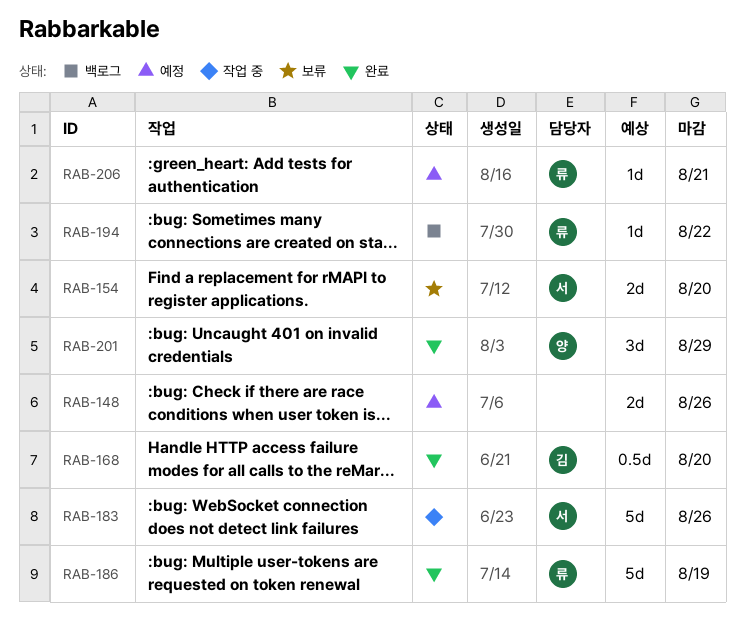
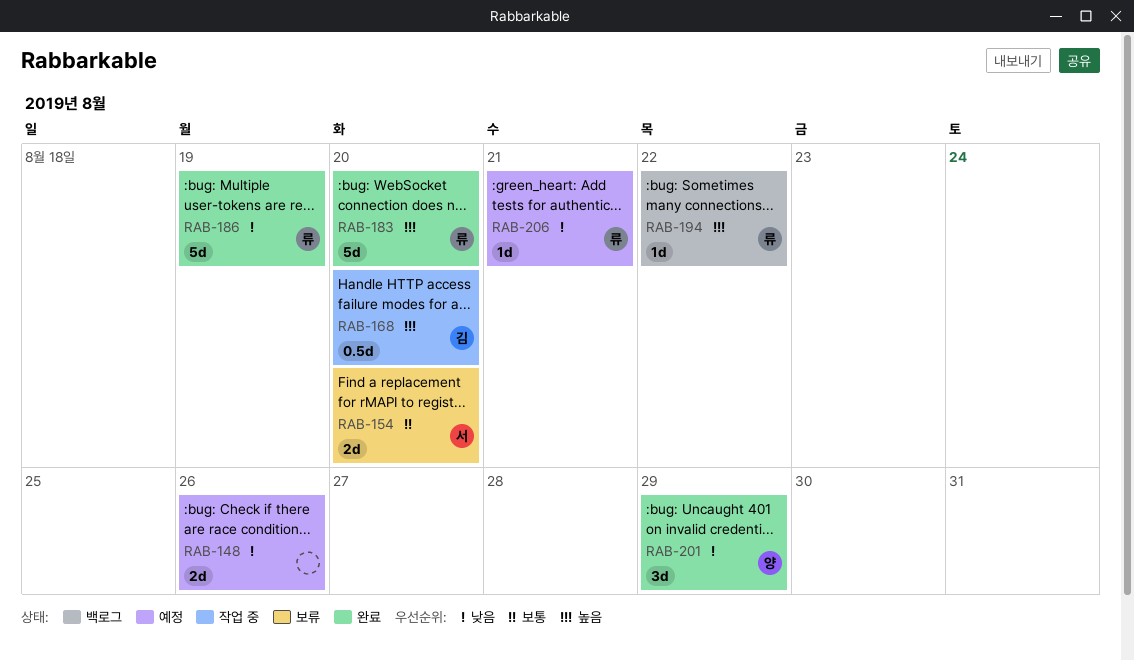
RAB-168, status: 완료 -> 작업 중
RAB-183, status: 작업 중 -> 완료
RAB-183, owner: 서 -> 류
RAB-183, due: Aug 26 -> Aug 20

